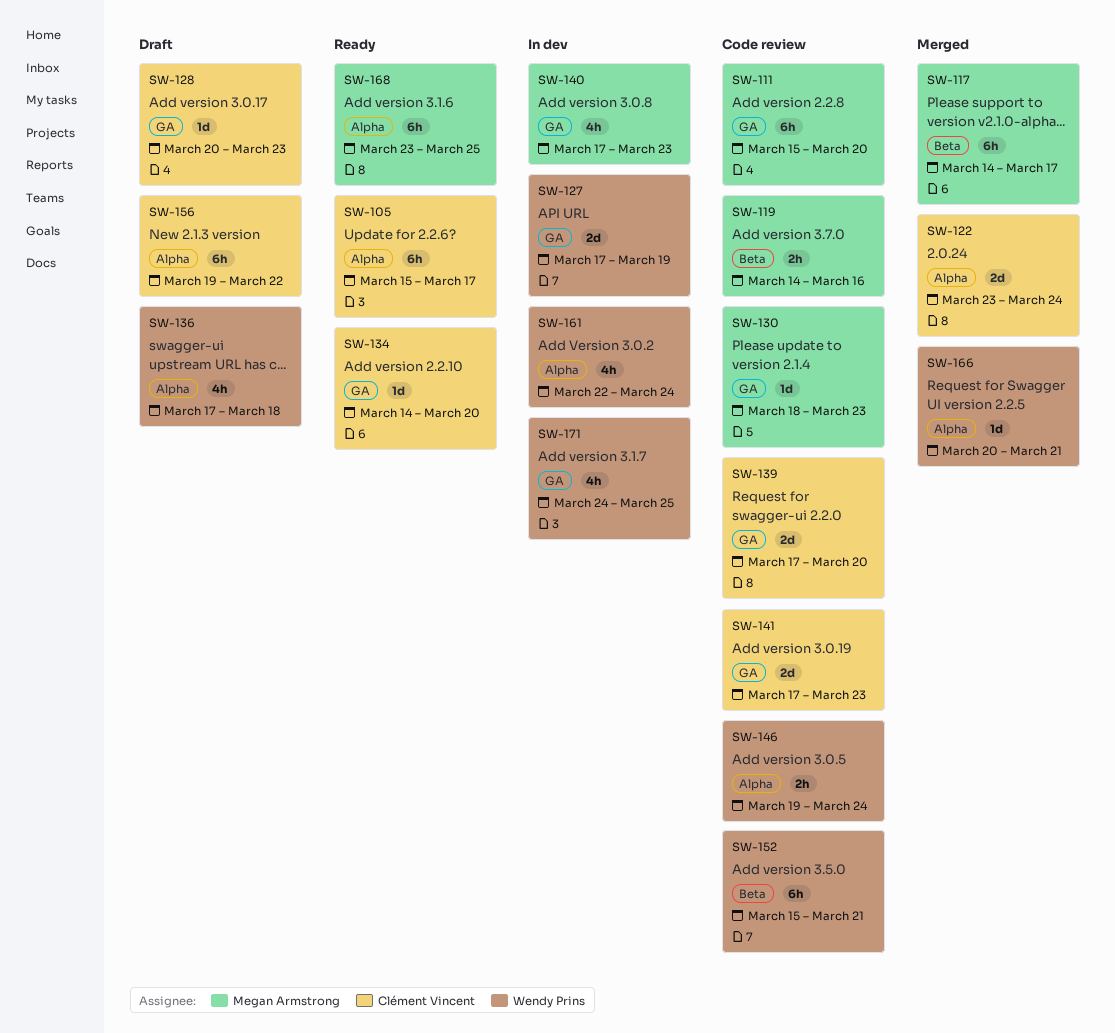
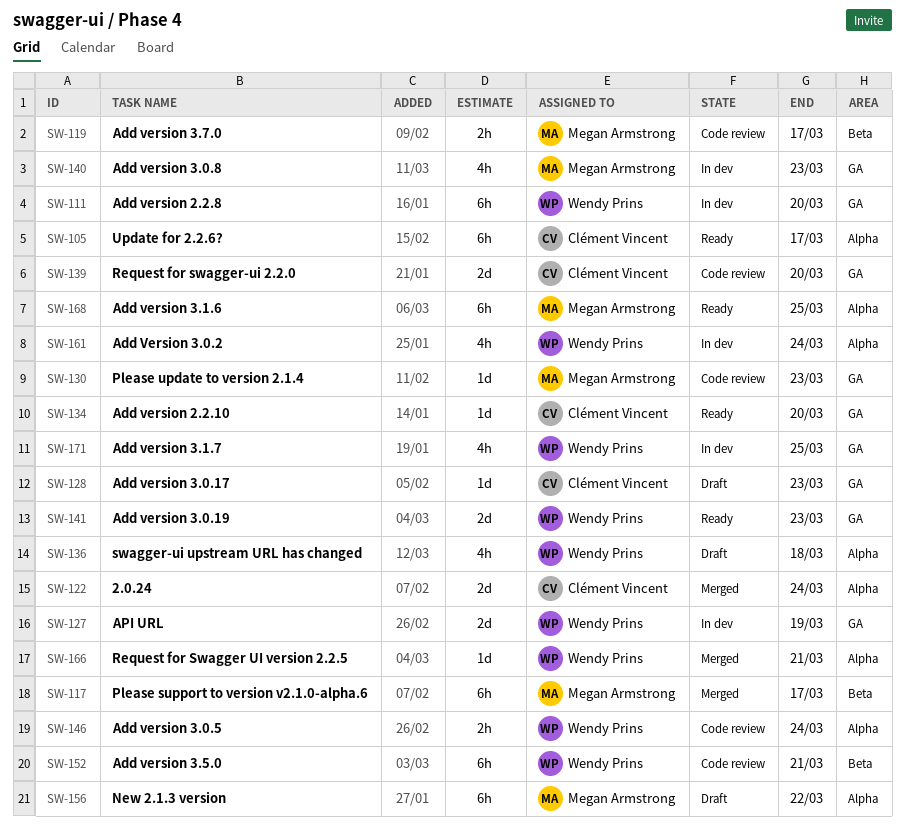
SW-111, status: Code review -> In dev
SW-111, owner: Megan Armstrong -> Wendy Prins
SW-119, due: Mar 16 -> Mar 17
SW-141, status: Code review -> Ready
SW-141, owner: Clément Vincent -> Wendy Prins
SW-156, owner: Clément Vincent -> Megan Armstrong

